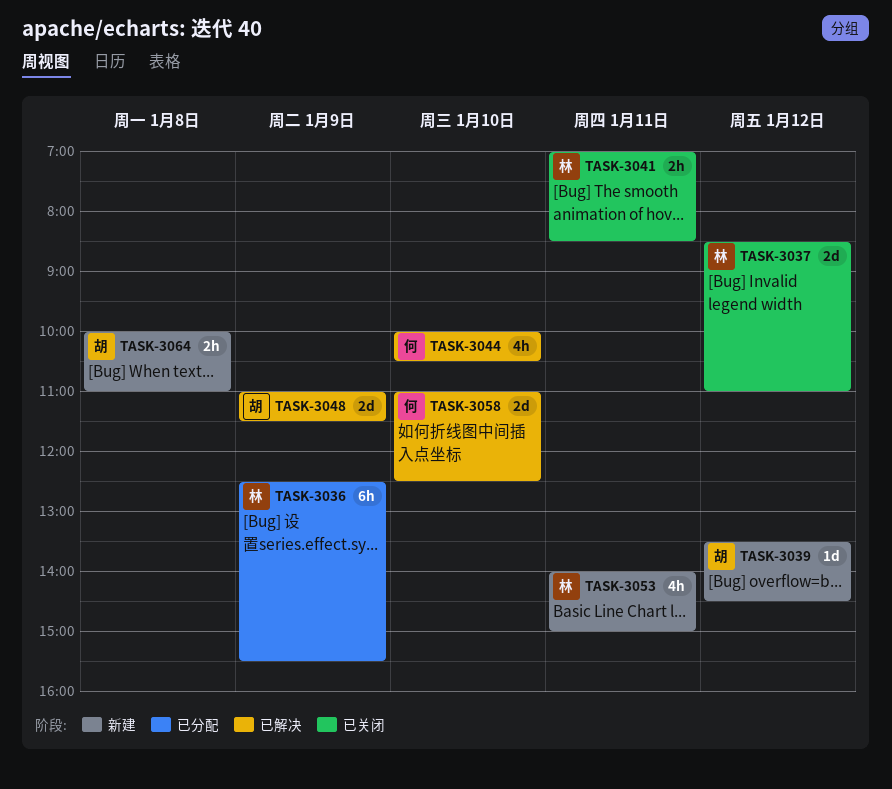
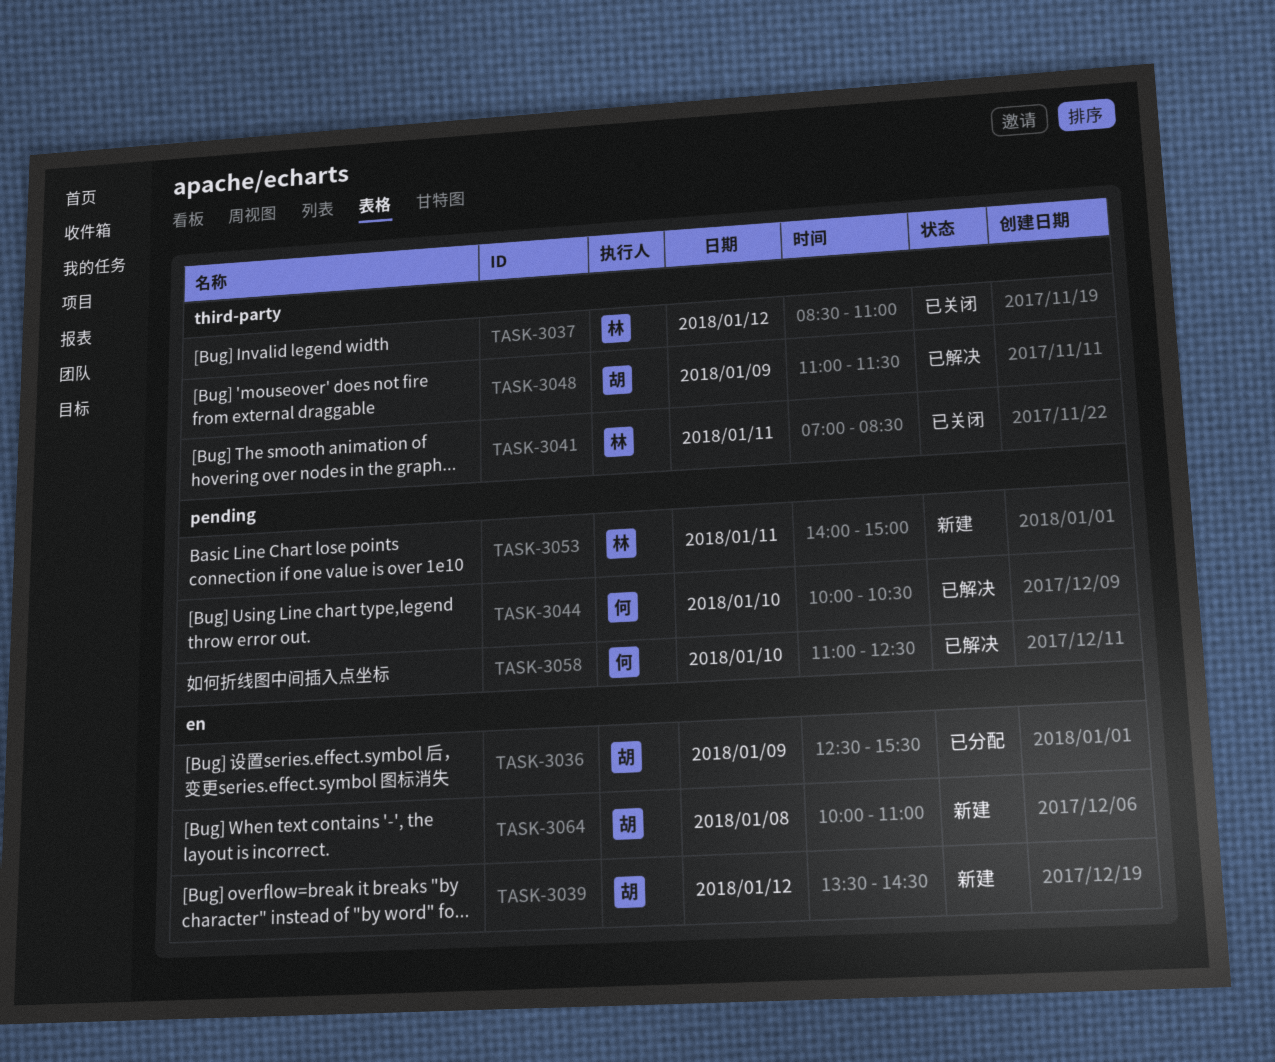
TASK-3036, owner: 林 -> 胡

